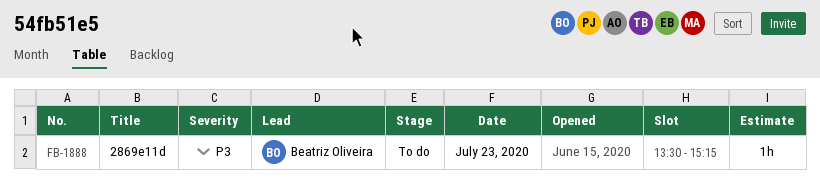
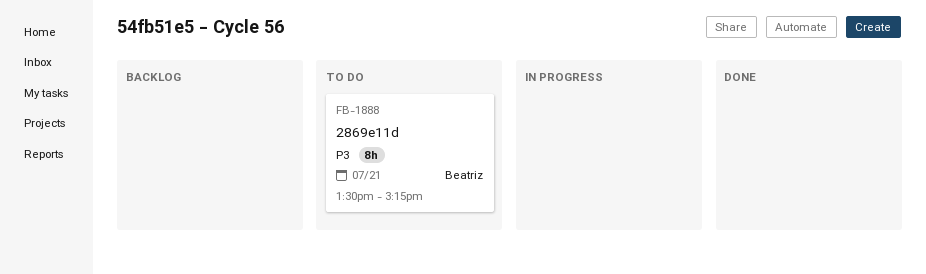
FB-1888, estimate: 1h -> 8h
FB-1888, day: Jul 23 -> Jul 21

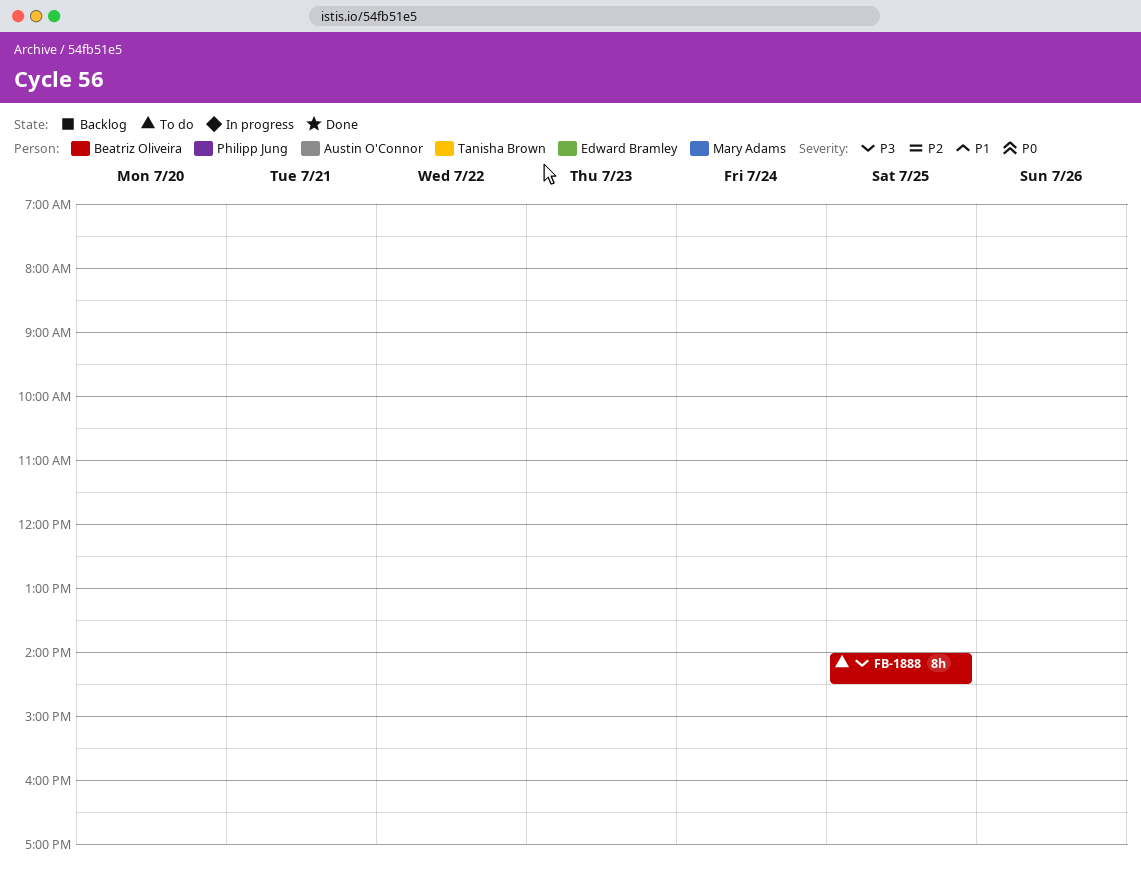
FB-1888, day: Jul 21 -> Jul 25
FB-1888, begins: 13:30 -> 14:00
FB-1888, ends: 15:15 -> 14:30

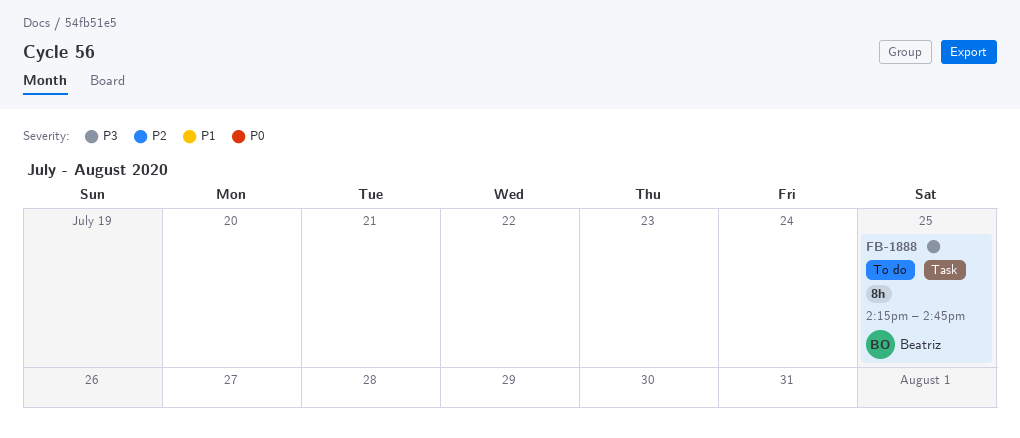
FB-1888, begins: 14:00 -> 14:15
FB-1888, ends: 14:30 -> 14:45

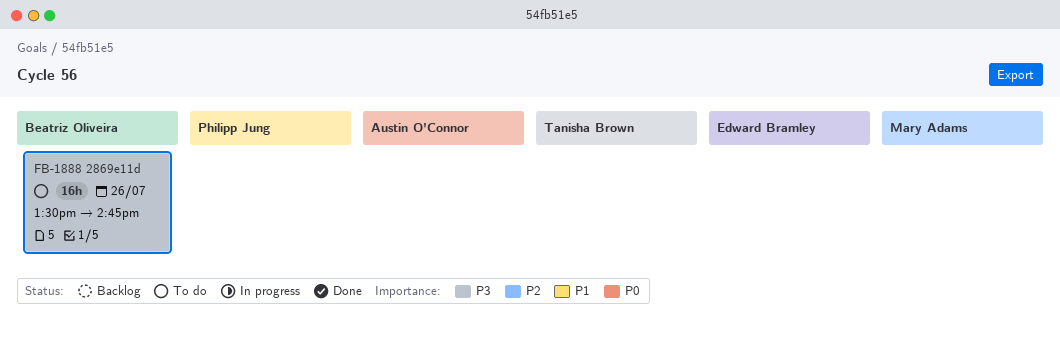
FB-1888, estimate: 8h -> 16h
FB-1888, day: Jul 25 -> Jul 26
FB-1888, begins: 14:15 -> 13:30

